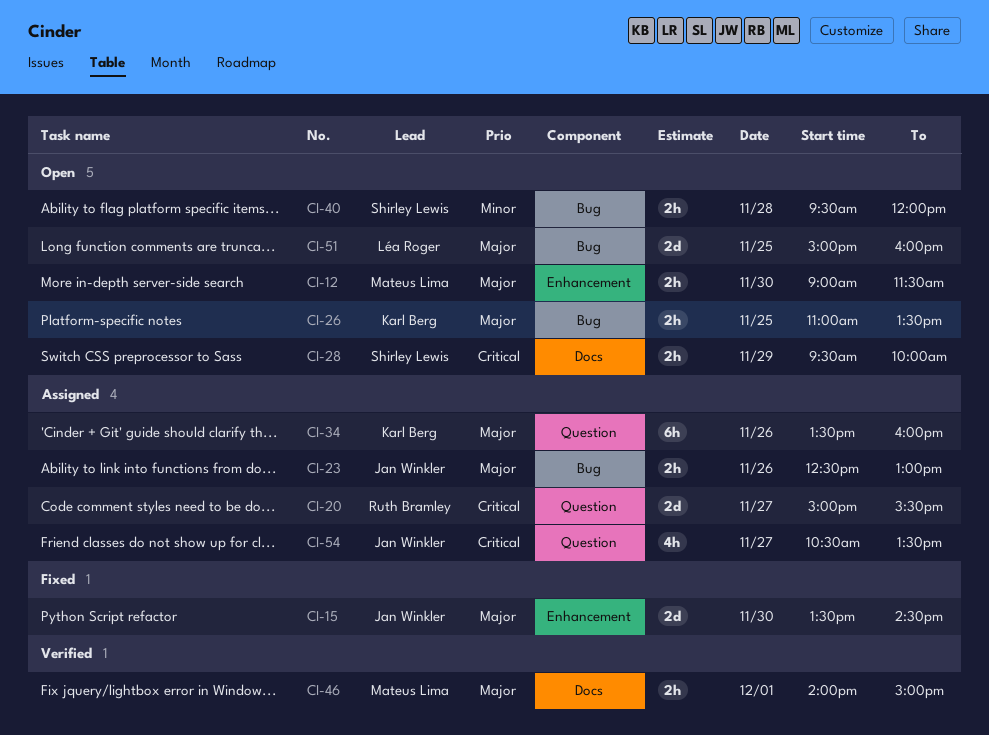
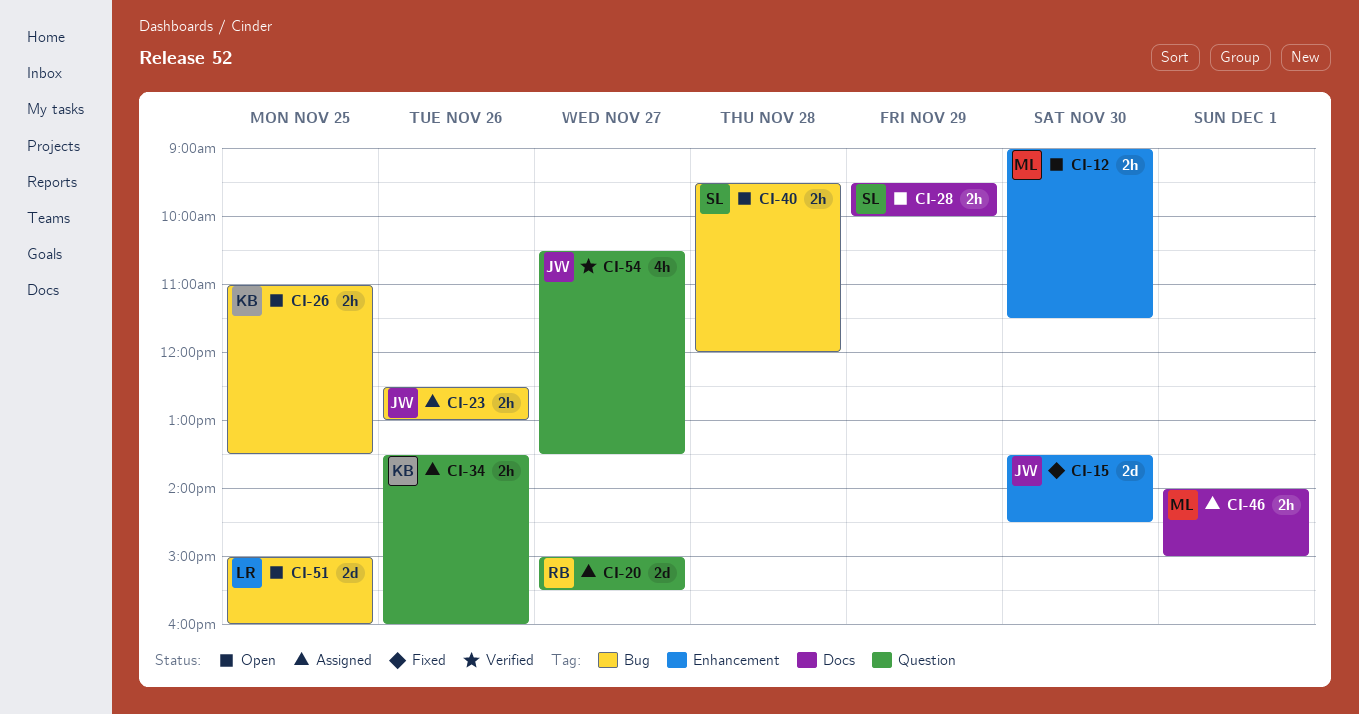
CI-34, estimate: 6h -> 2h
CI-46, status: Verified -> Assigned
CI-54, status: Assigned -> Verified

